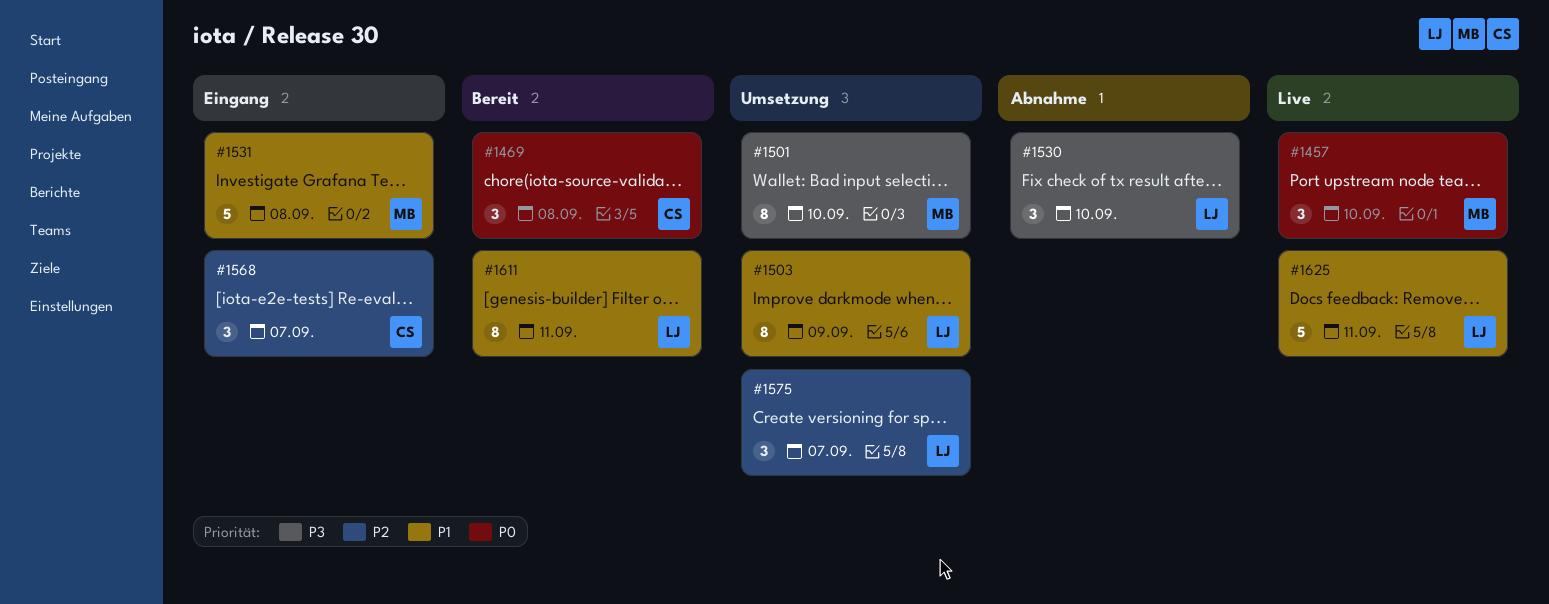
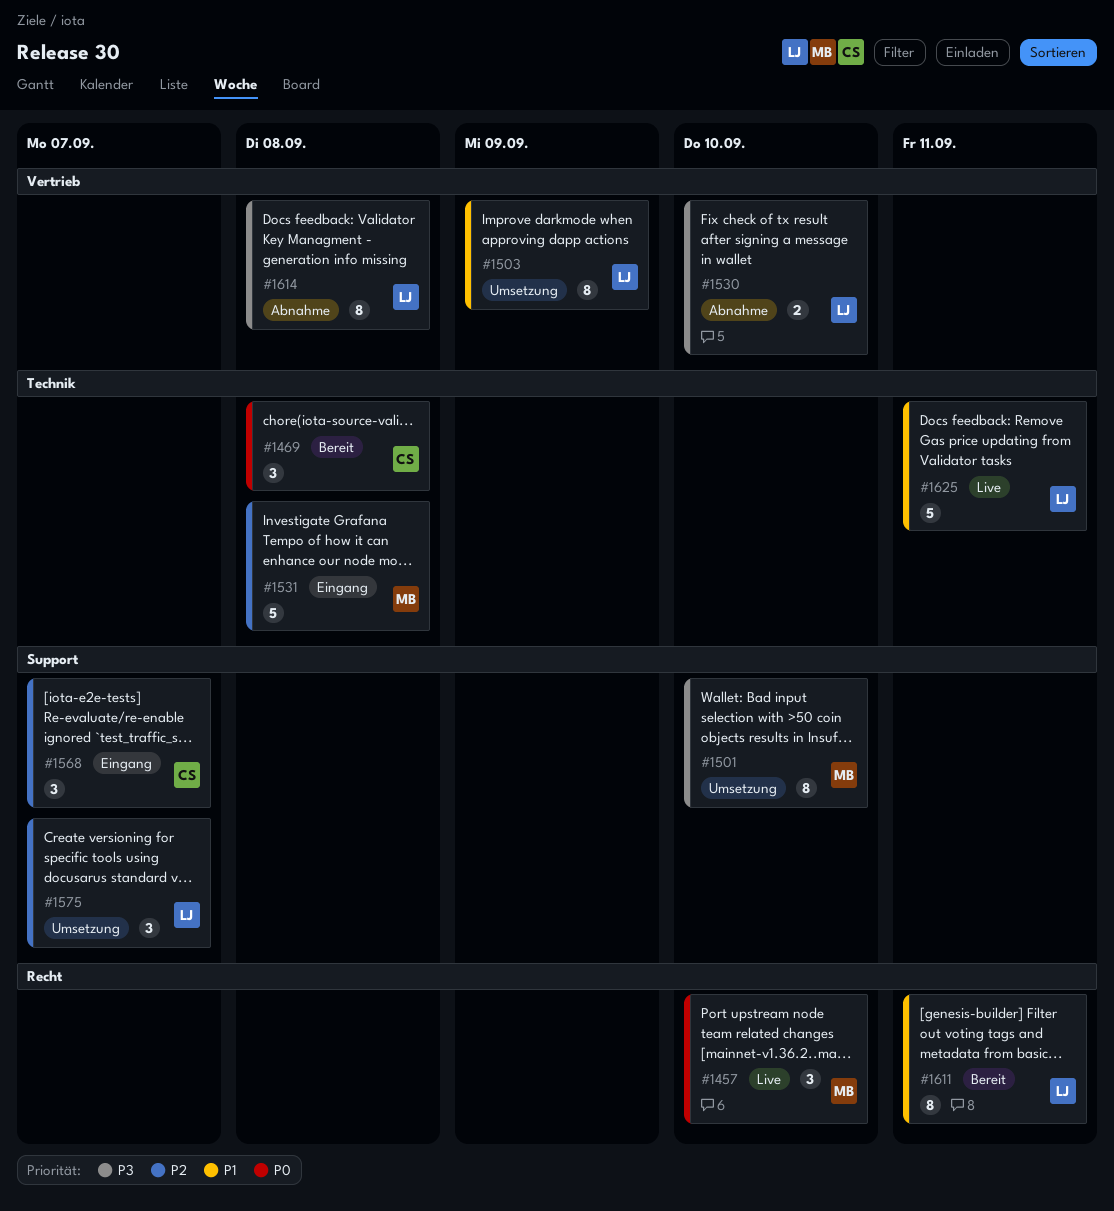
#1530, estimate: 3 -> 2
#1531, priority: P1 -> P2
#1614: none -> present

